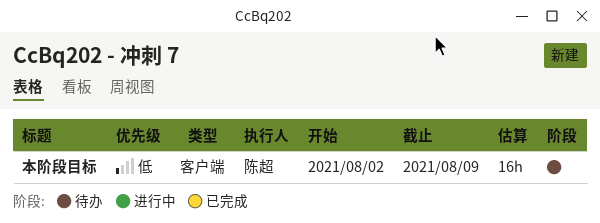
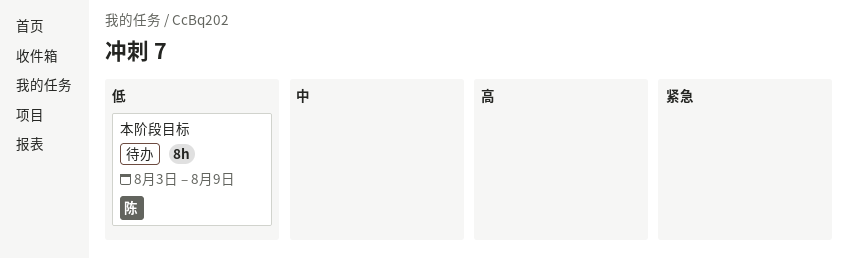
本阶段目标, estimate: 16h -> 8h
本阶段目标, start: Aug 2 -> Aug 3

